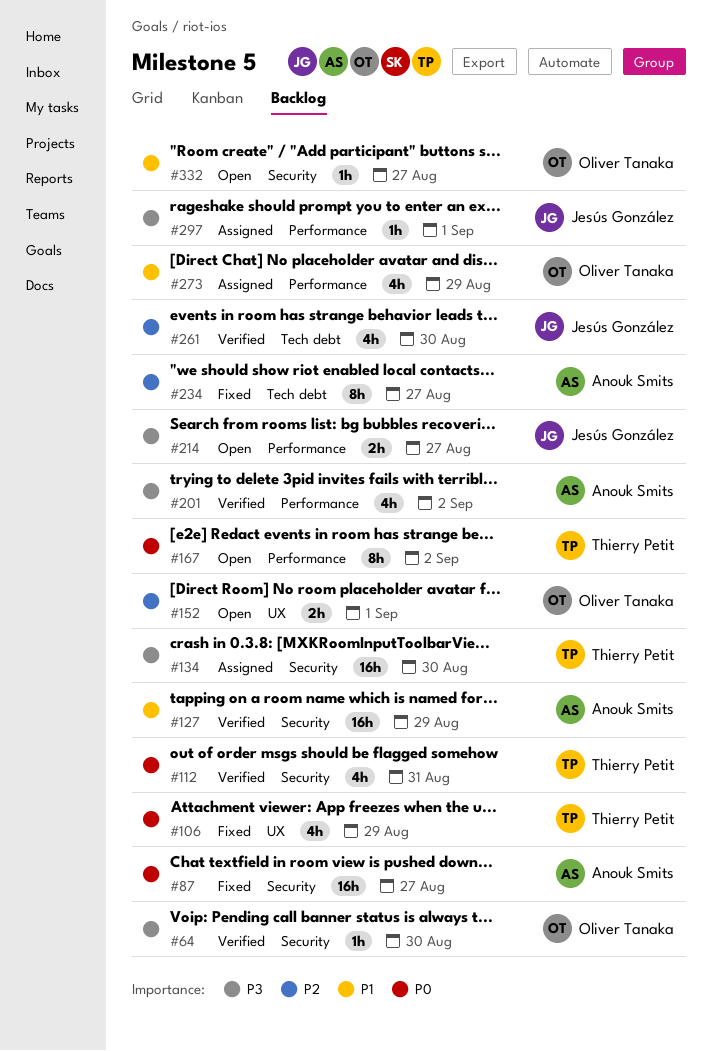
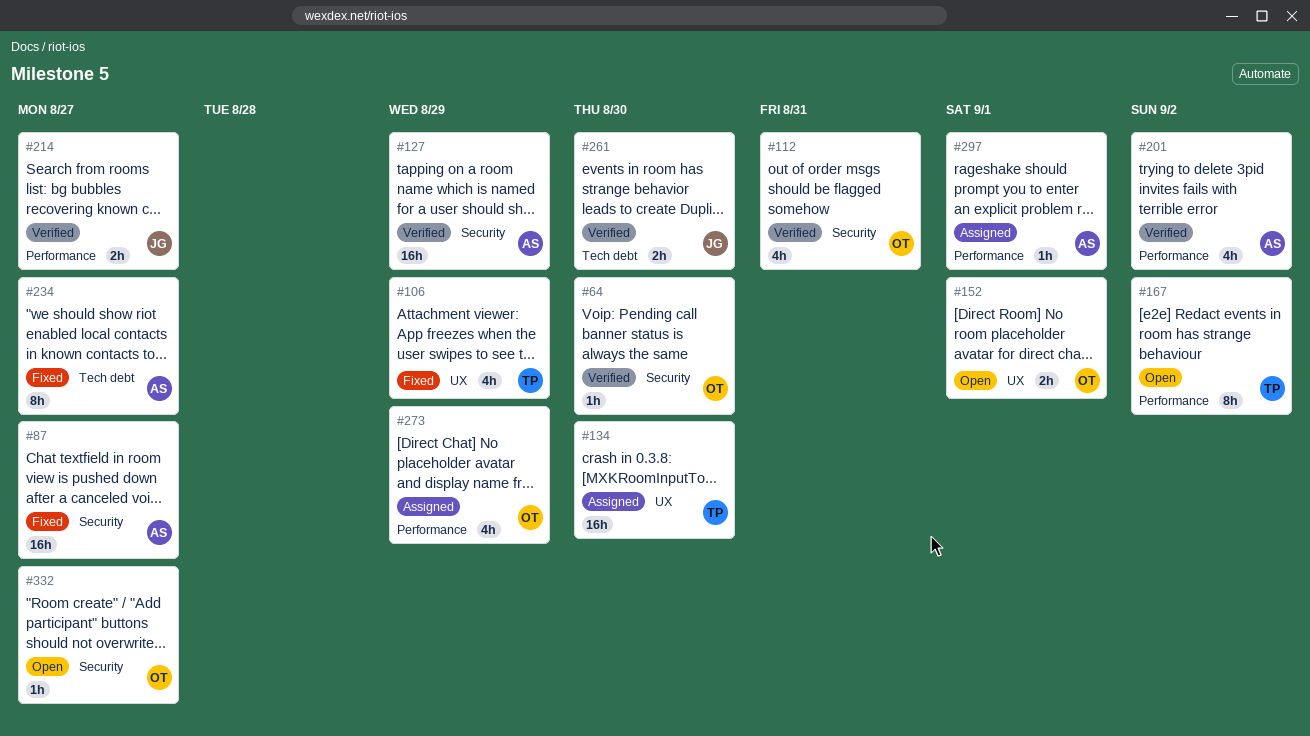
#112, owner: Thierry Petit -> Oliver Tanaka
#134, label: Security -> UX
#214, status: Open -> Verified
#261, estimate: 4h -> 2h
#297, owner: Jesús González -> Anouk Smits

